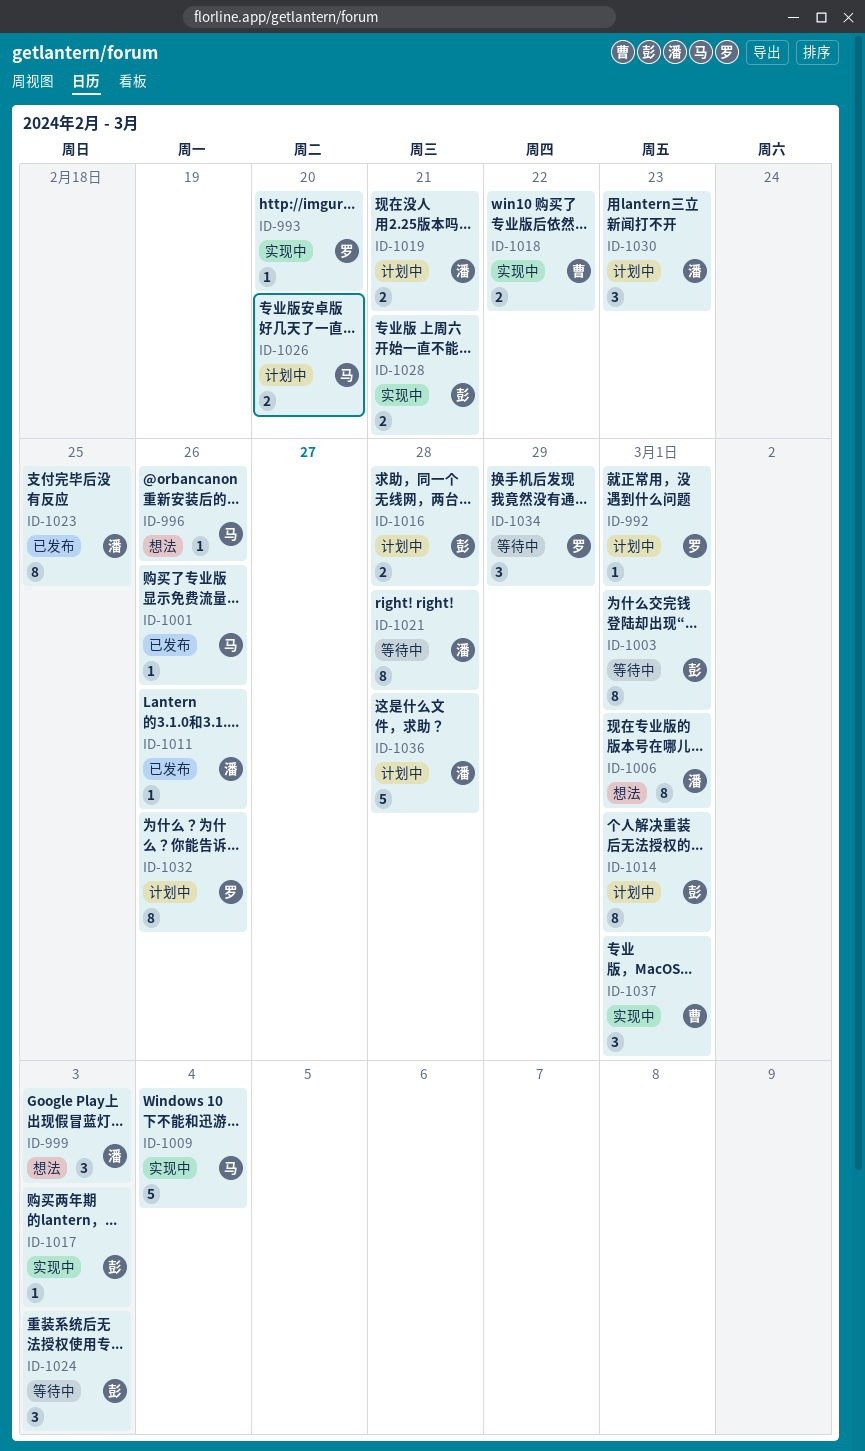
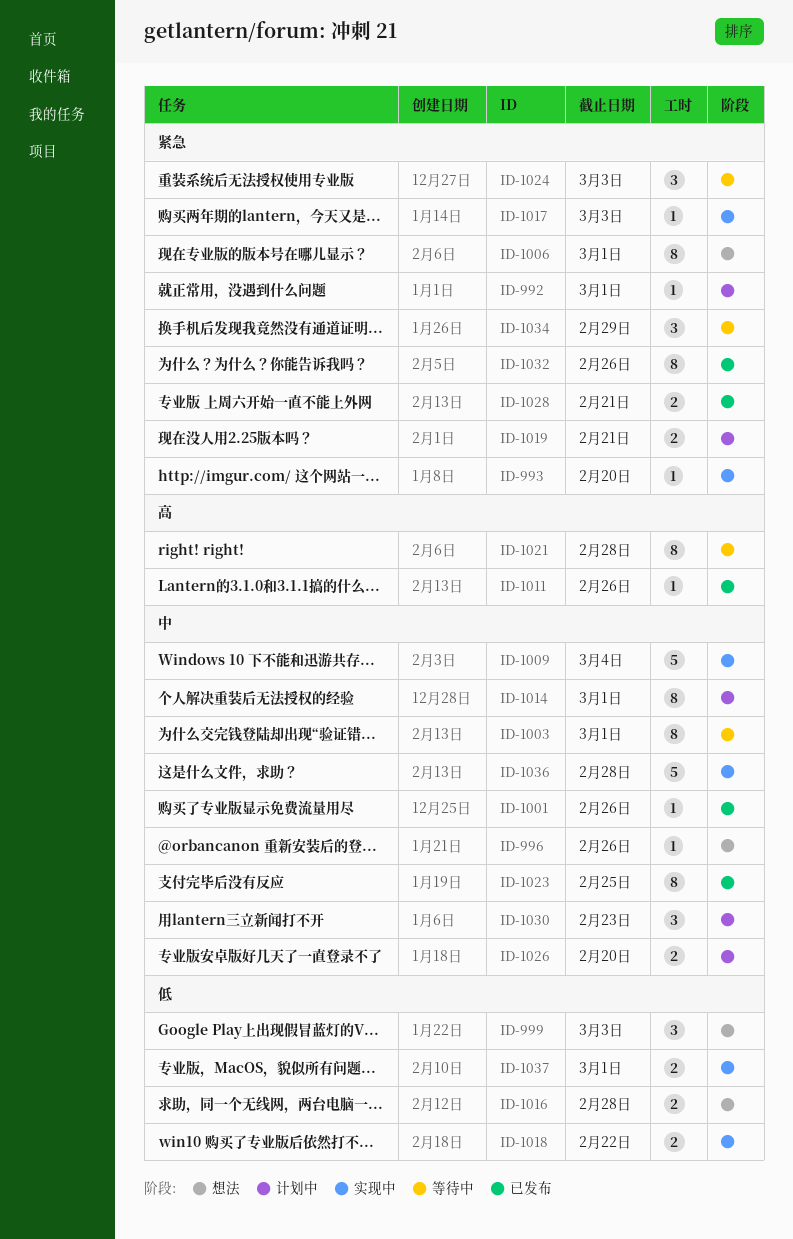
ID-1016, status: 计划中 -> 想法
ID-1028, status: 实现中 -> 已发布
ID-1032, status: 计划中 -> 已发布
ID-1036, status: 计划中 -> 实现中
ID-1037, estimate: 3 -> 2

